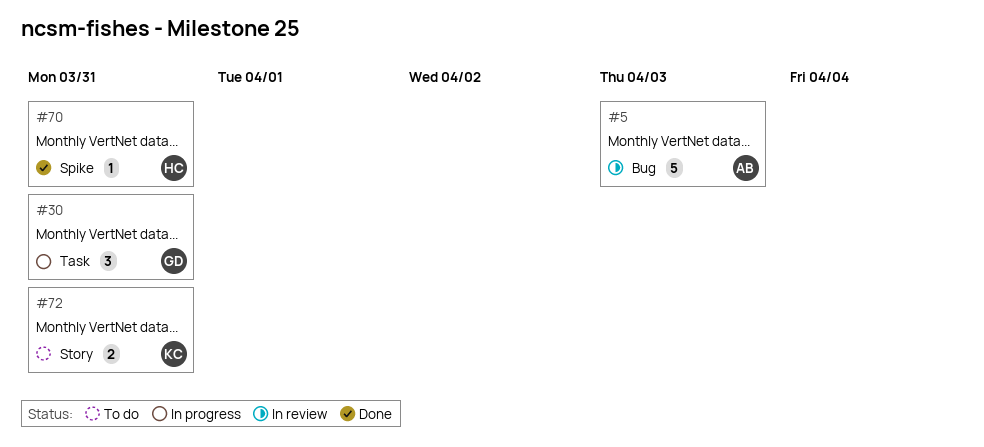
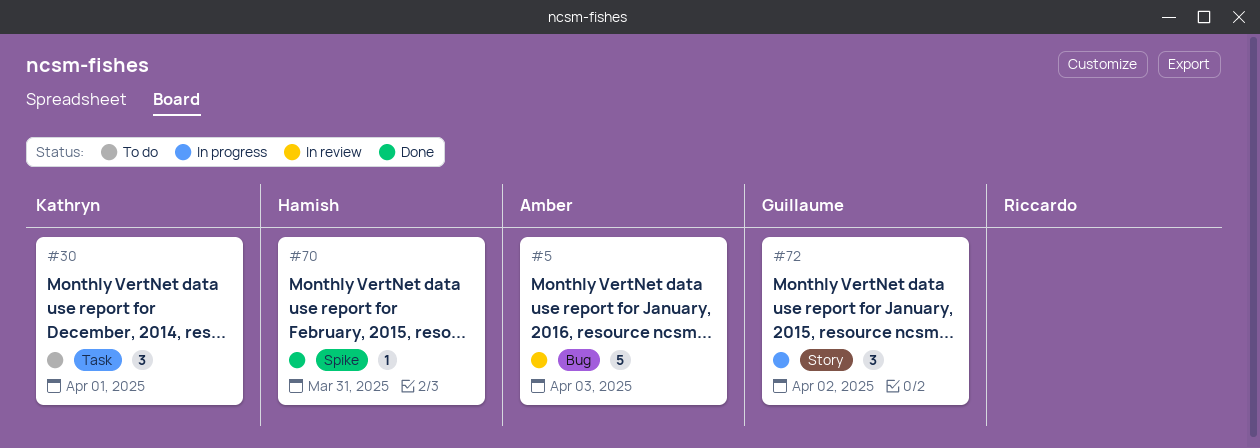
#30, status: In progress -> To do
#30, owner: Guillaume -> Kathryn
#30, due: Mar 31 -> Apr 1
#72, status: To do -> In progress
#72, owner: Kathryn -> Guillaume
#72, estimate: 2 -> 3
#72, due: Mar 31 -> Apr 2

